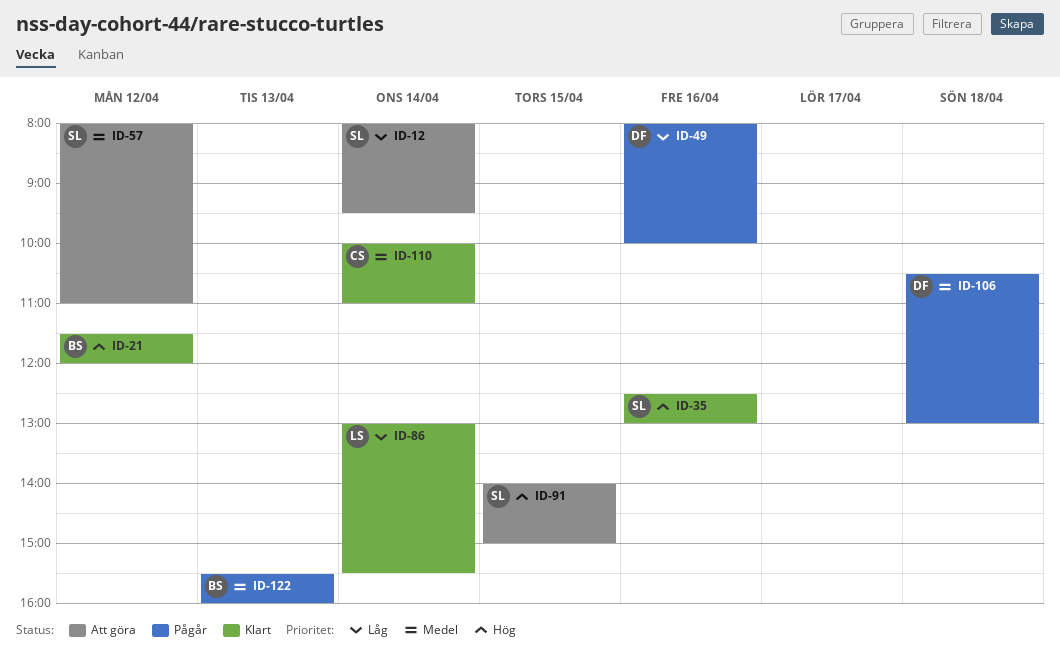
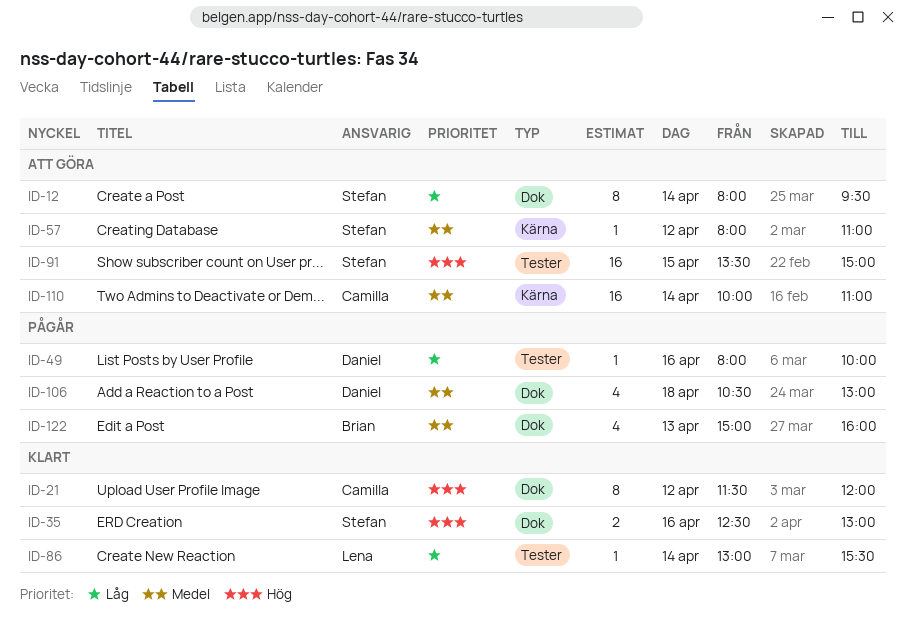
ID-21, owner: Brian -> Camilla
ID-91, begins: 14:00 -> 13:30
ID-110, status: Klart -> Att göra
ID-122, begins: 15:30 -> 15:00

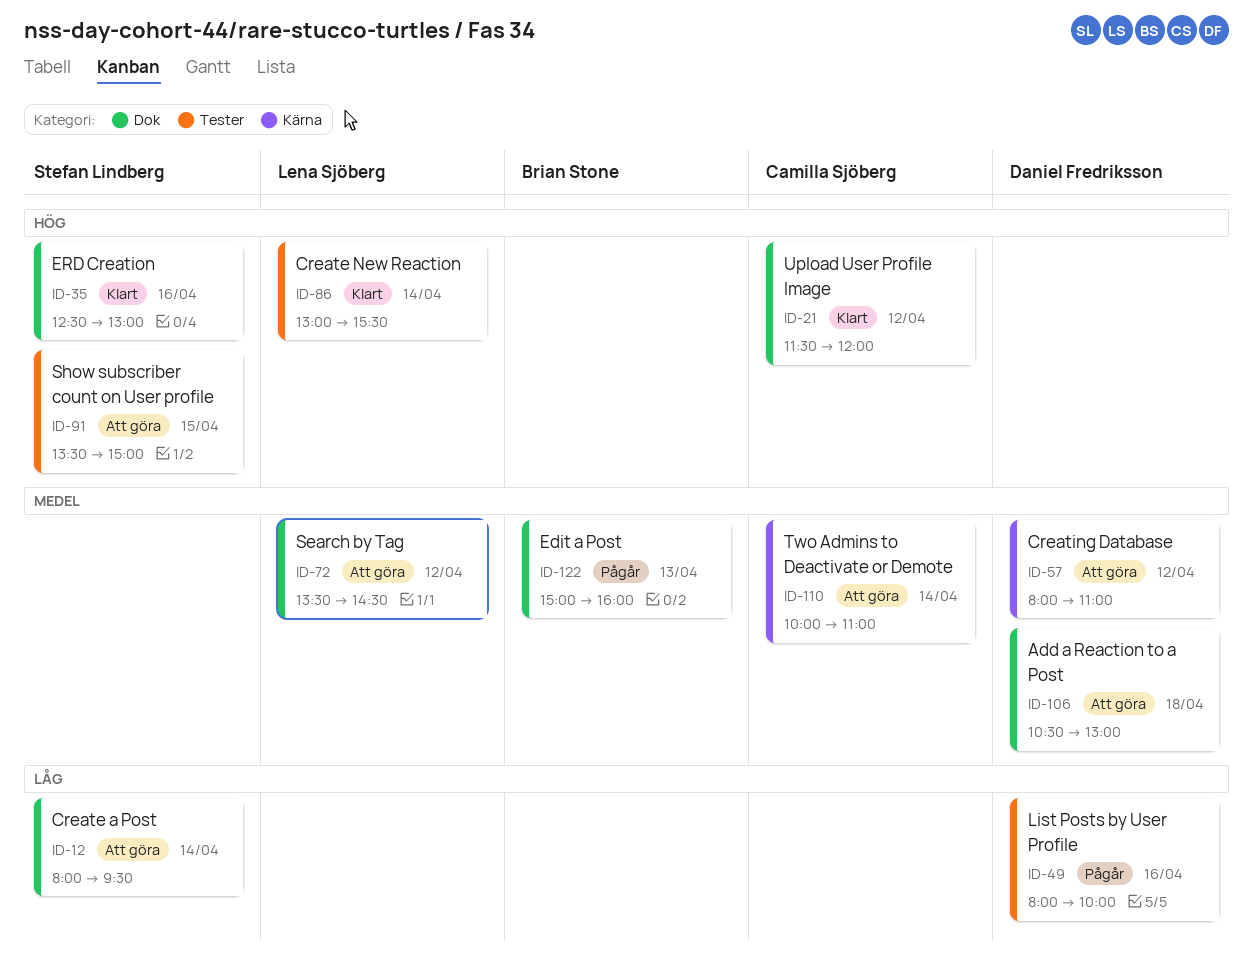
ID-57, owner: Stefan Lindberg -> Daniel Fredriksson
ID-72: none -> present
ID-86, priority: Låg -> Hög
ID-106, status: Pågår -> Att göra

